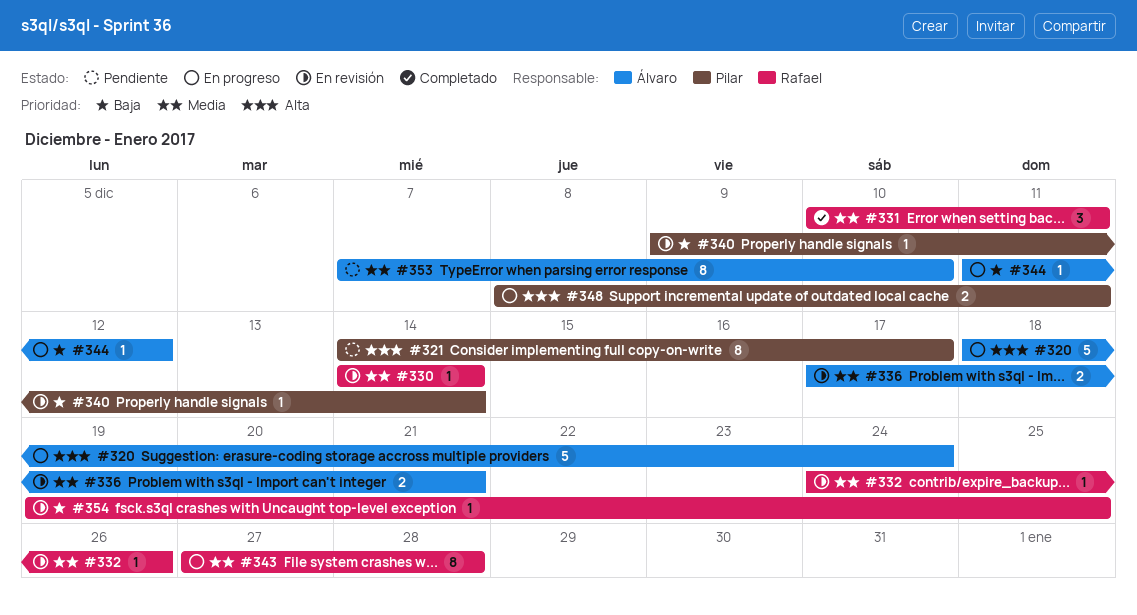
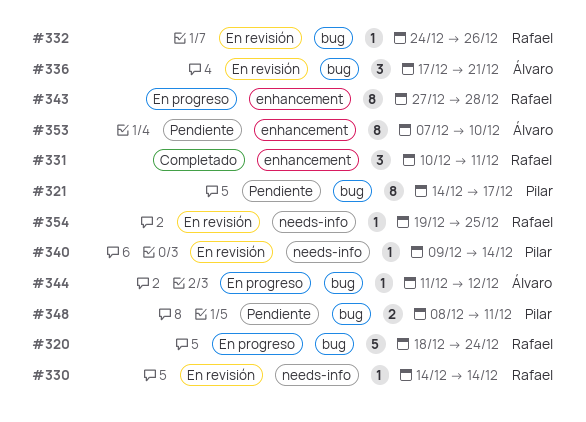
#320, owner: Álvaro -> Rafael
#336, estimate: 2 -> 3
#348, status: En progreso -> Pendiente

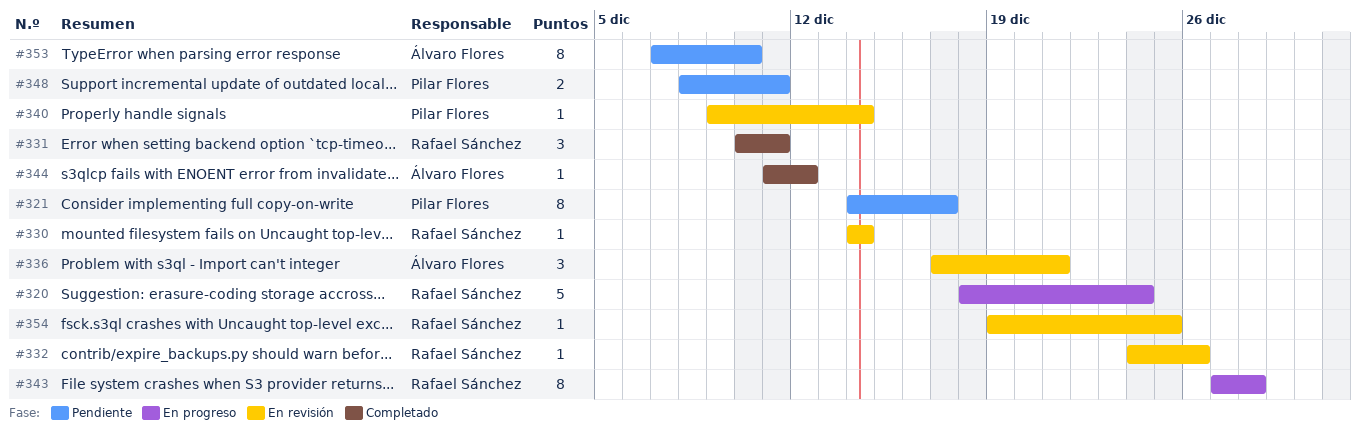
#344, status: En progreso -> Completado

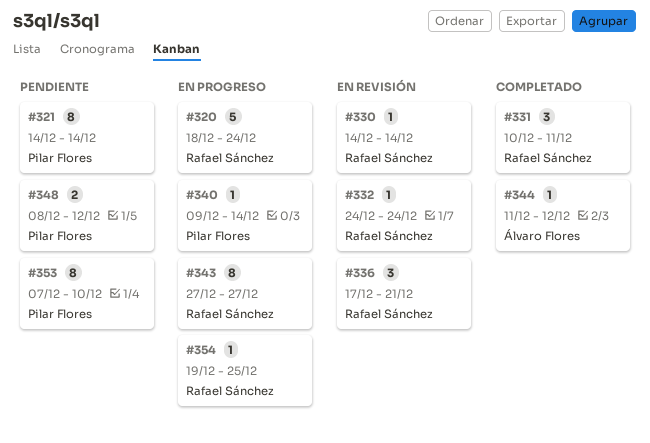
#321, due: Dec 17 -> Dec 14
#332, due: Dec 26 -> Dec 24
#336, owner: Álvaro Flores -> Rafael Sánchez
#340, status: En revisión -> En progreso
#343, due: Dec 28 -> Dec 27
#348, due: Dec 11 -> Dec 12
#353, owner: Álvaro Flores -> Pilar Flores
#354, status: En revisión -> En progreso

